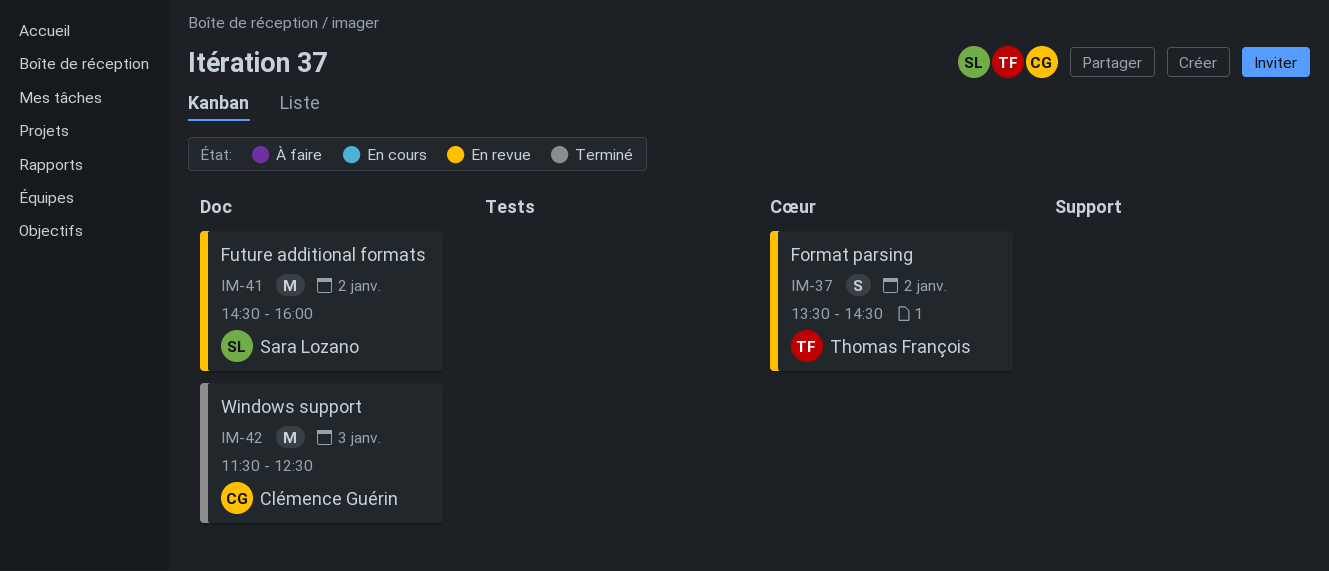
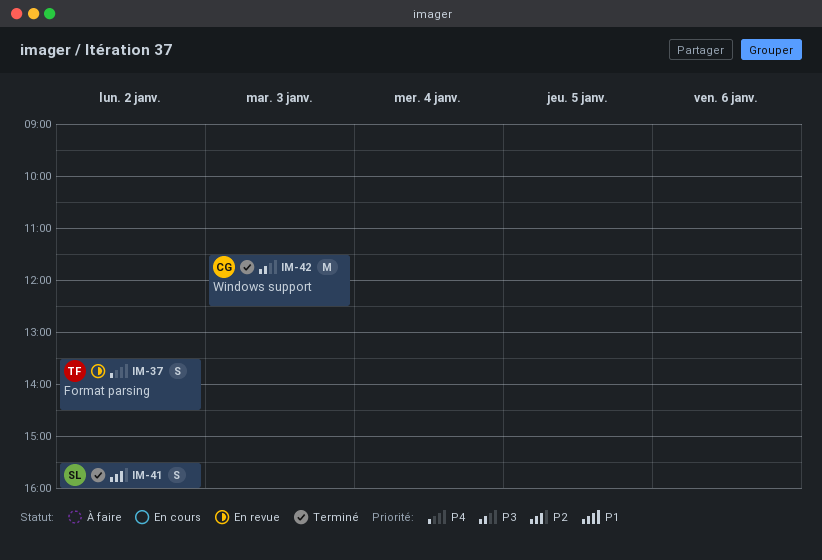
IM-41, status: En revue -> Terminé
IM-41, estimate: M -> S
IM-41, begins: 14:30 -> 15:30

